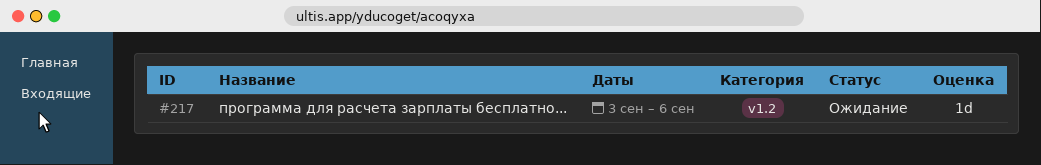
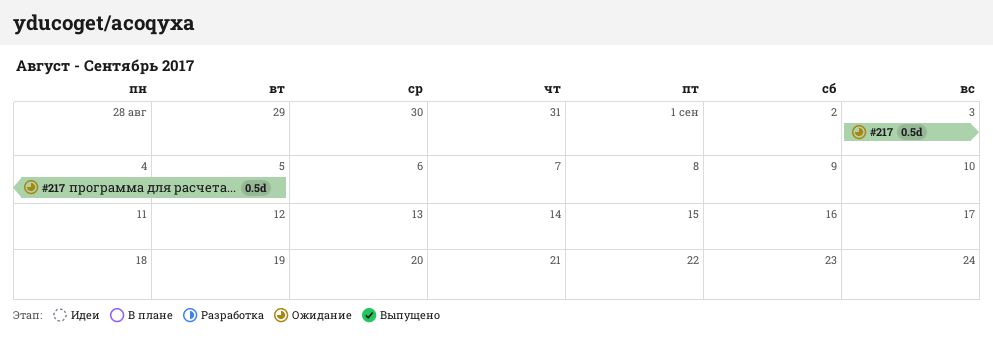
#217, estimate: 1d -> 0.5d
#217, due: Sep 6 -> Sep 5

